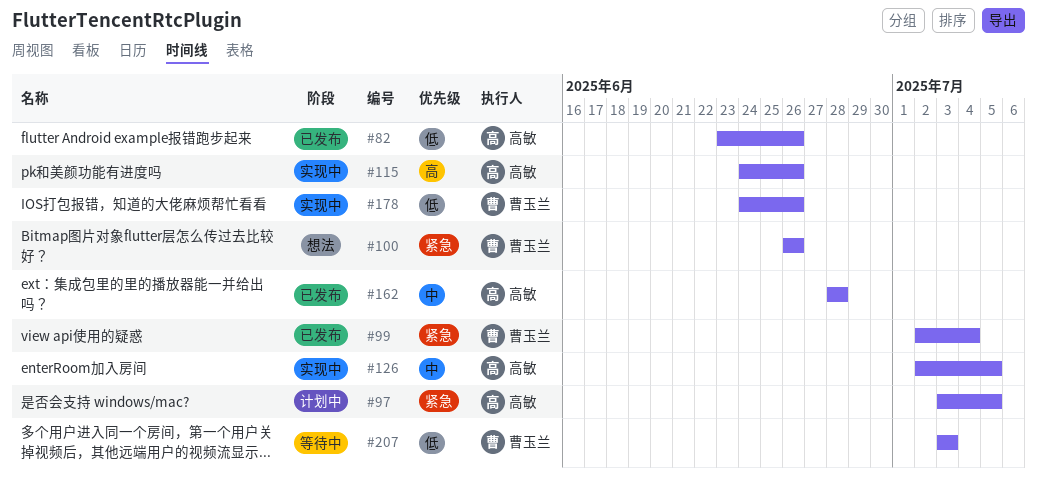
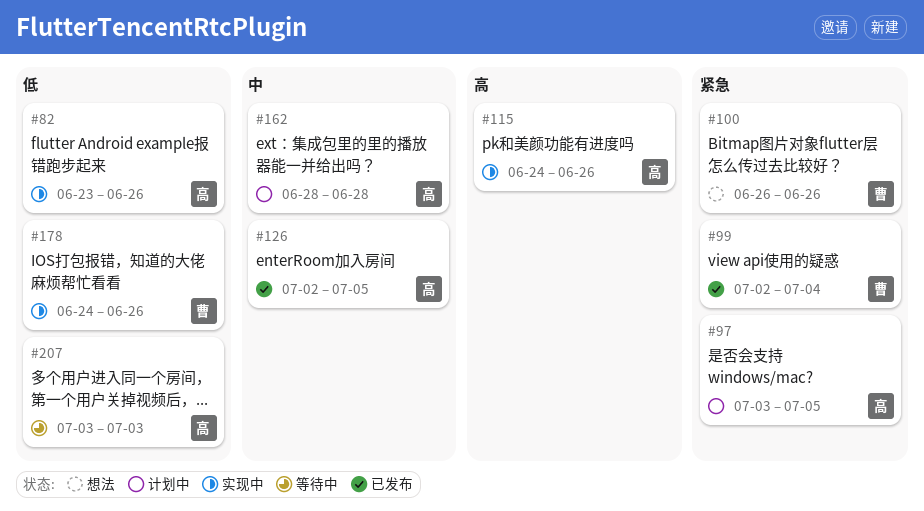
#82, status: 已发布 -> 实现中
#126, status: 实现中 -> 已发布
#162, status: 已发布 -> 计划中
#207, owner: 曹玉兰 -> 高敏

